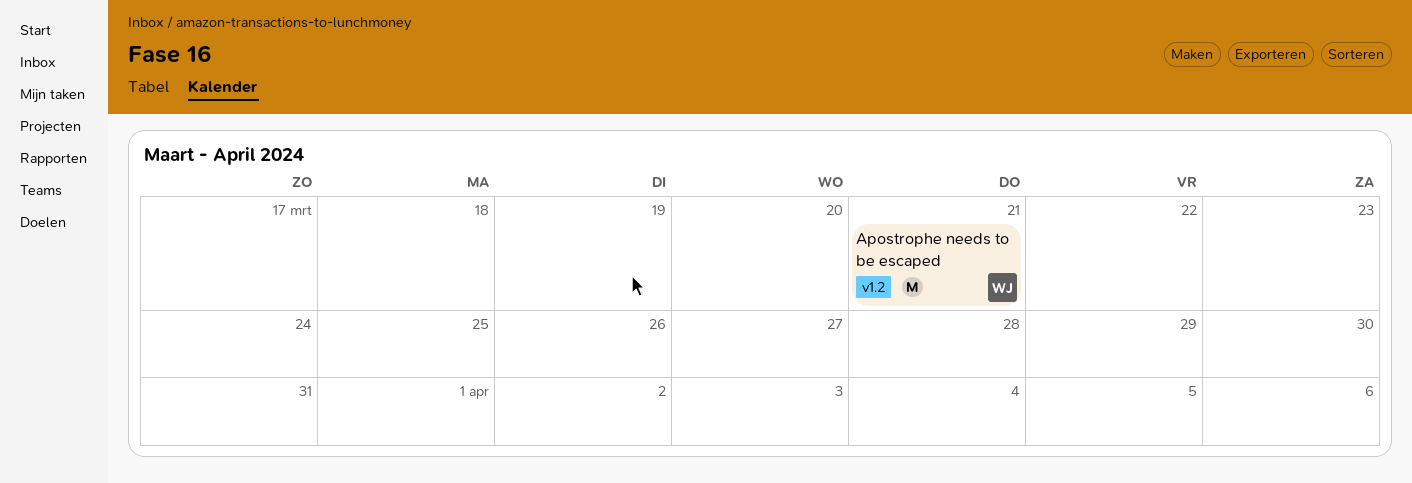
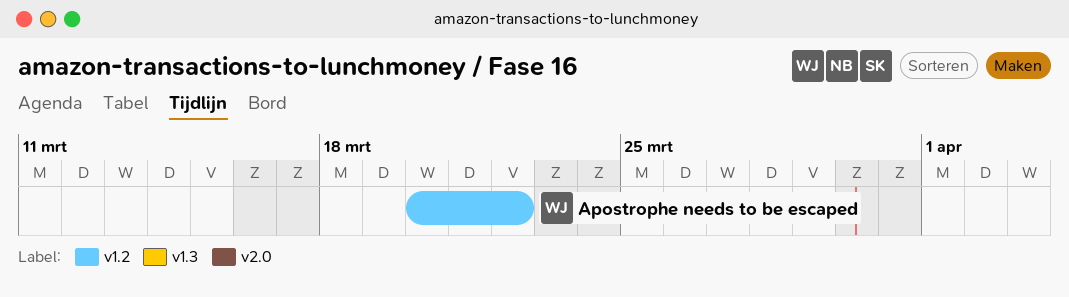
Apostrophe needs to be escaped, due: Mar 21 -> Mar 22

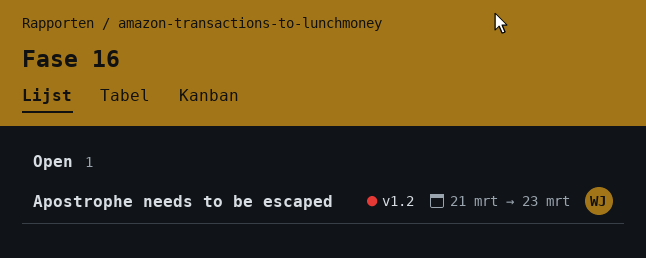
Apostrophe needs to be escaped, start: Mar 20 -> Mar 21
Apostrophe needs to be escaped, due: Mar 22 -> Mar 23

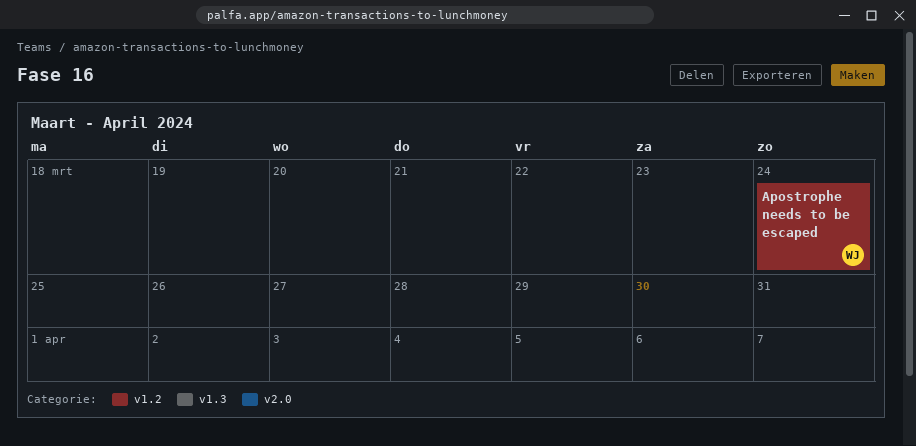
Apostrophe needs to be escaped, due: Mar 23 -> Mar 24

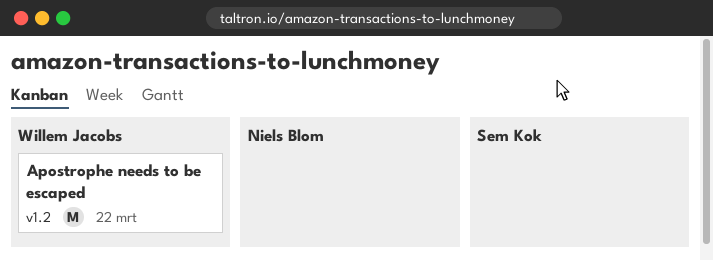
Apostrophe needs to be escaped, due: Mar 24 -> Mar 22

